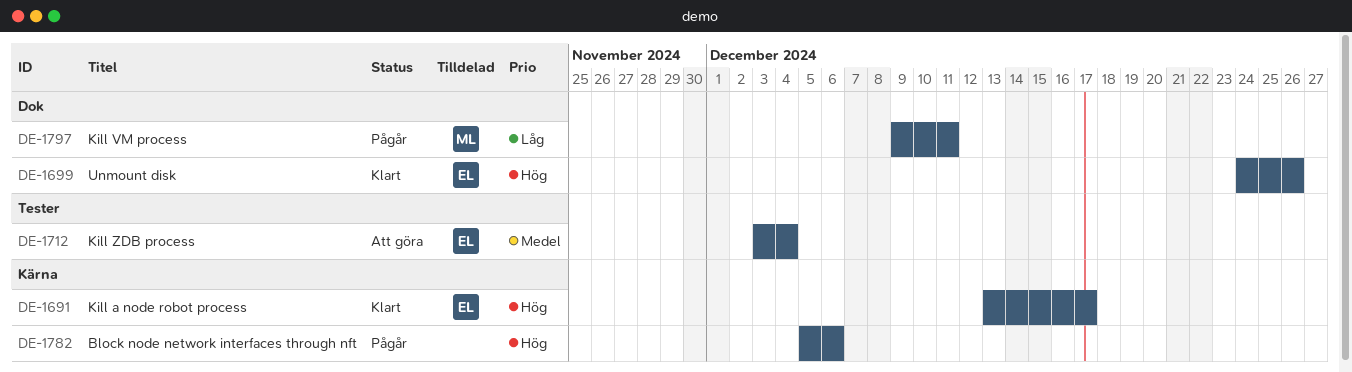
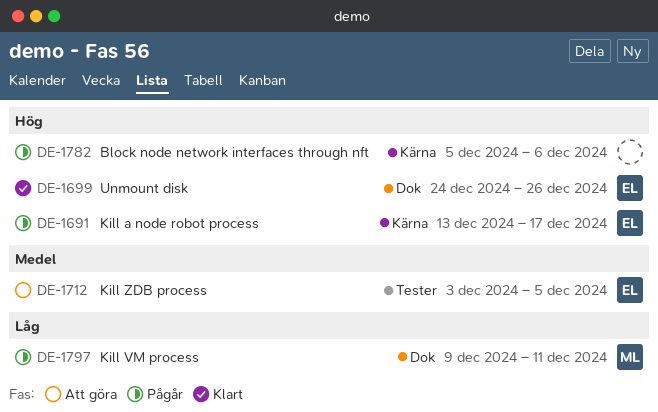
DE-1691, status: Klart -> Pågår
DE-1712, due: Dec 4 -> Dec 5

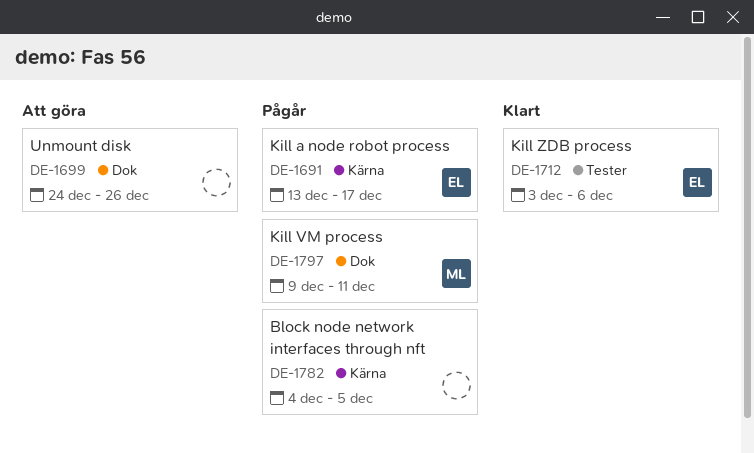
DE-1699, status: Klart -> Att göra
DE-1699, owner: EL -> none
DE-1712, status: Att göra -> Klart
DE-1712, due: Dec 5 -> Dec 6
DE-1782, start: Dec 5 -> Dec 4
DE-1782, due: Dec 6 -> Dec 5

